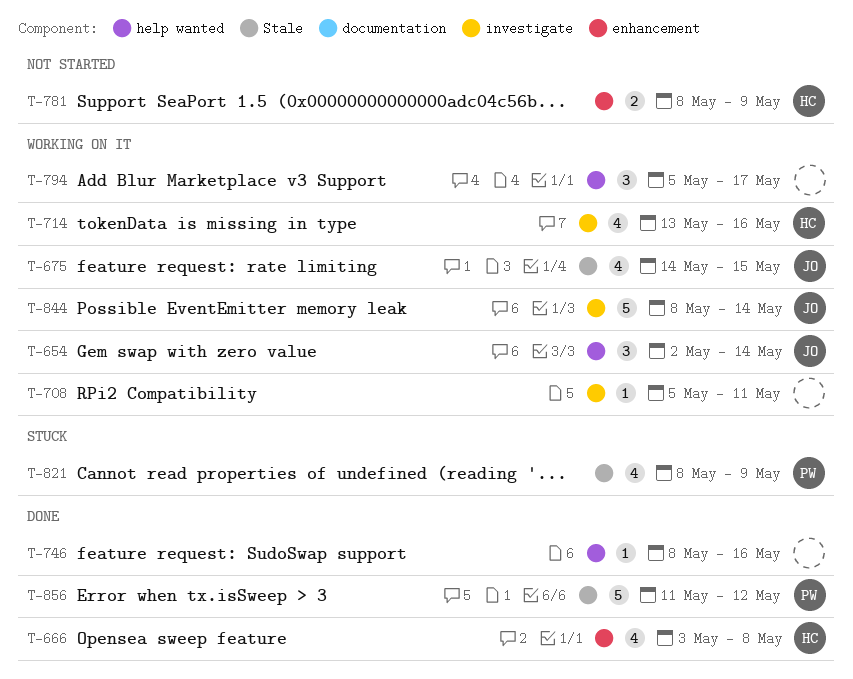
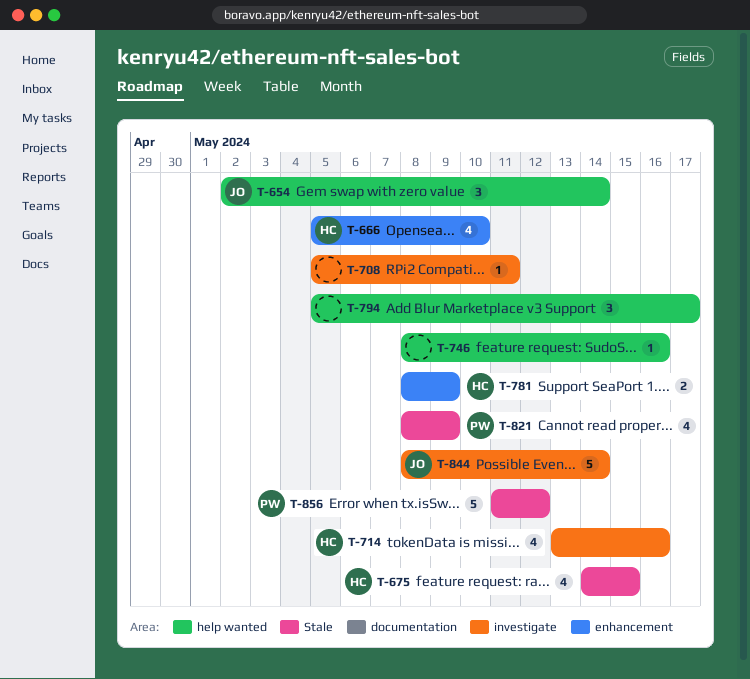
T-666, start: May 3 -> May 5
T-666, due: May 8 -> May 10
T-675, owner: JO -> HC

